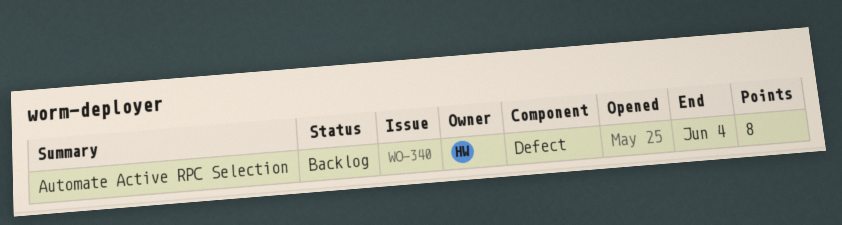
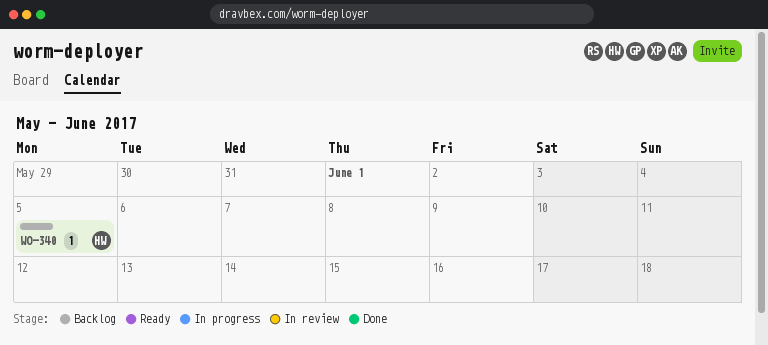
WO-340, estimate: 8 -> 1
WO-340, due: Jun 4 -> Jun 5

